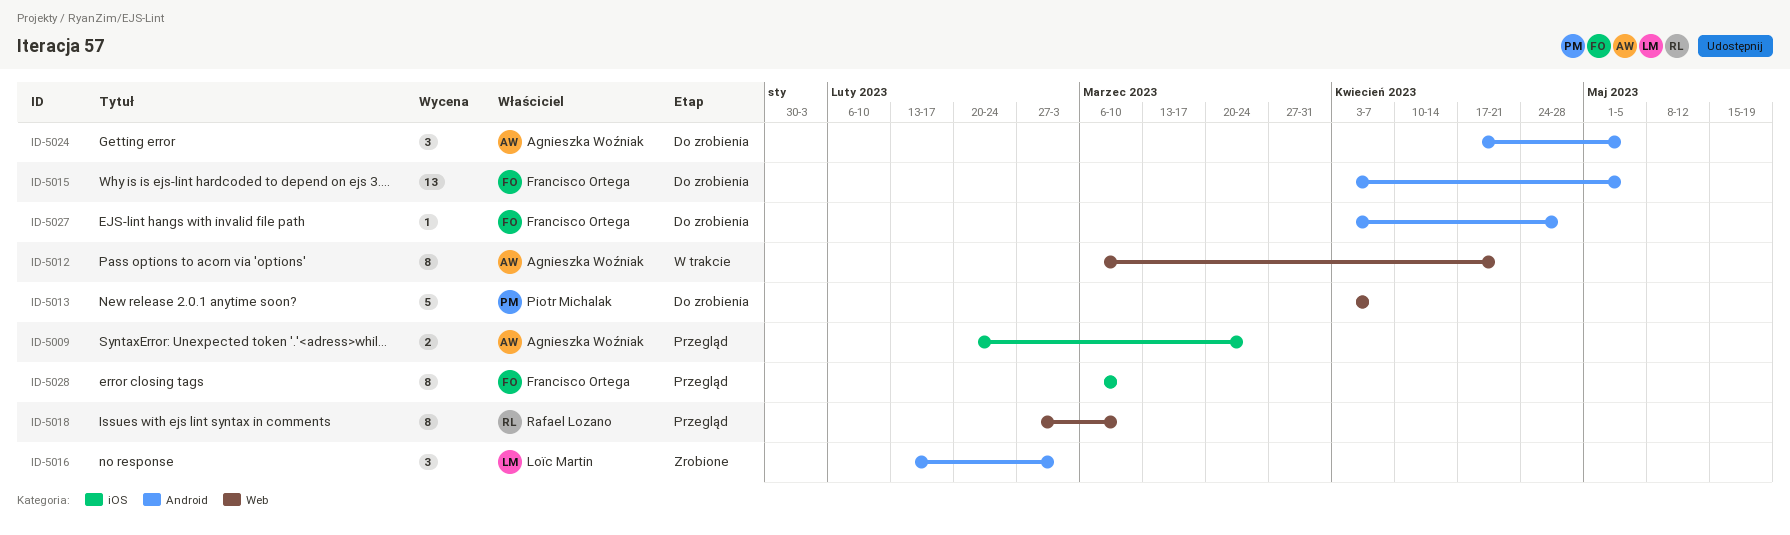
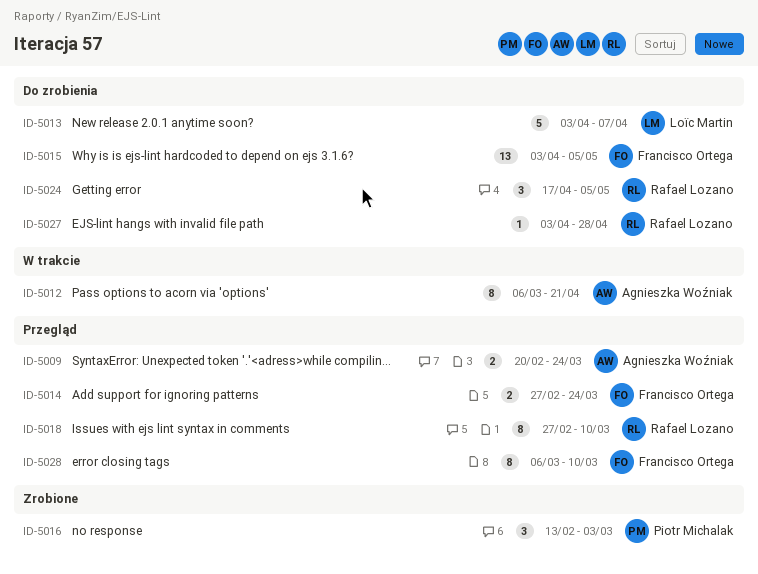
ID-5013, owner: Piotr Michalak -> Loïc Martin
ID-5014: none -> present
ID-5016, owner: Loïc Martin -> Piotr Michalak
ID-5024, owner: Agnieszka Woźniak -> Rafael Lozano
ID-5027, owner: Francisco Ortega -> Rafael Lozano

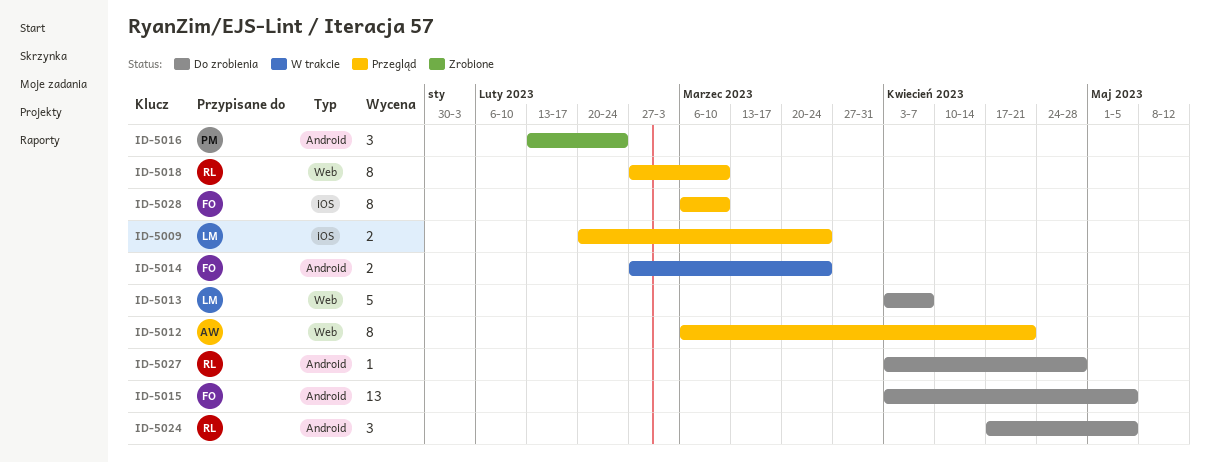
ID-5009, owner: Agnieszka Woźniak -> Loïc Martin
ID-5012, status: W trakcie -> Przegląd
ID-5014, status: Przegląd -> W trakcie
ID-5016, due: Mar 3 -> Feb 24

